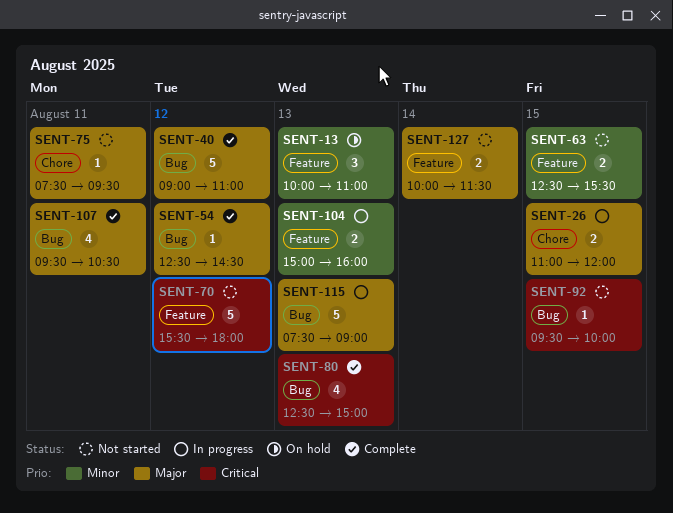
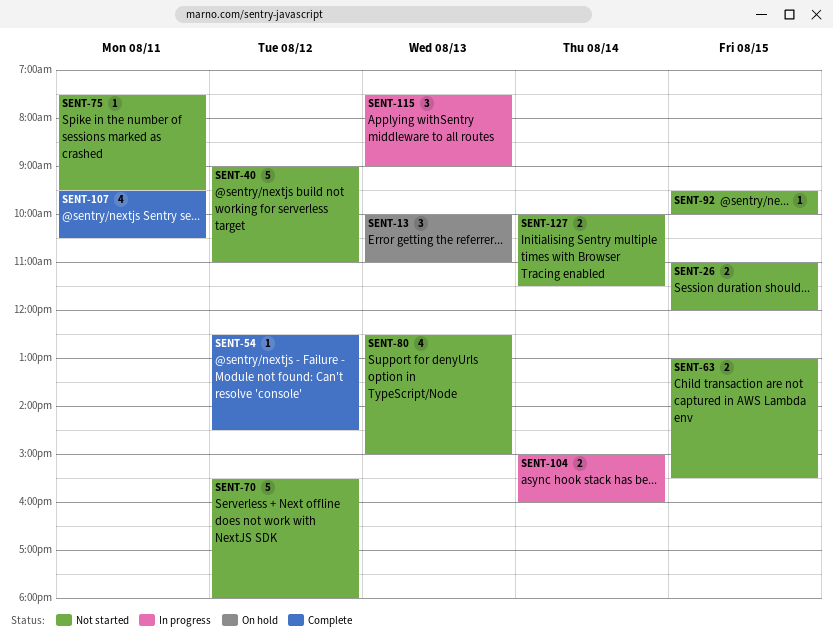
SENT-26, status: In progress -> Not started
SENT-40, status: Complete -> Not started
SENT-63, begins: 12:30 -> 13:00
SENT-80, status: Complete -> Not started
SENT-104, day: Aug 13 -> Aug 14
SENT-115, estimate: 5 -> 3

